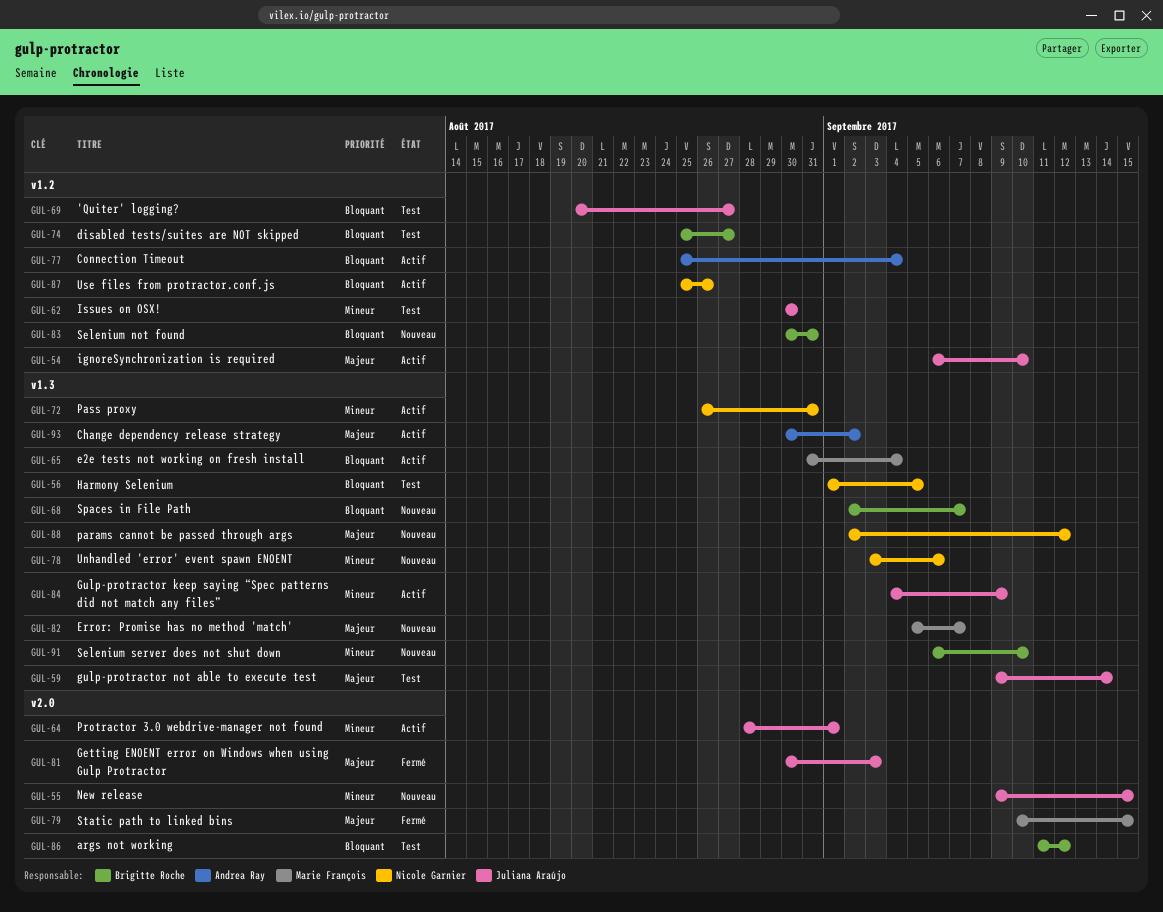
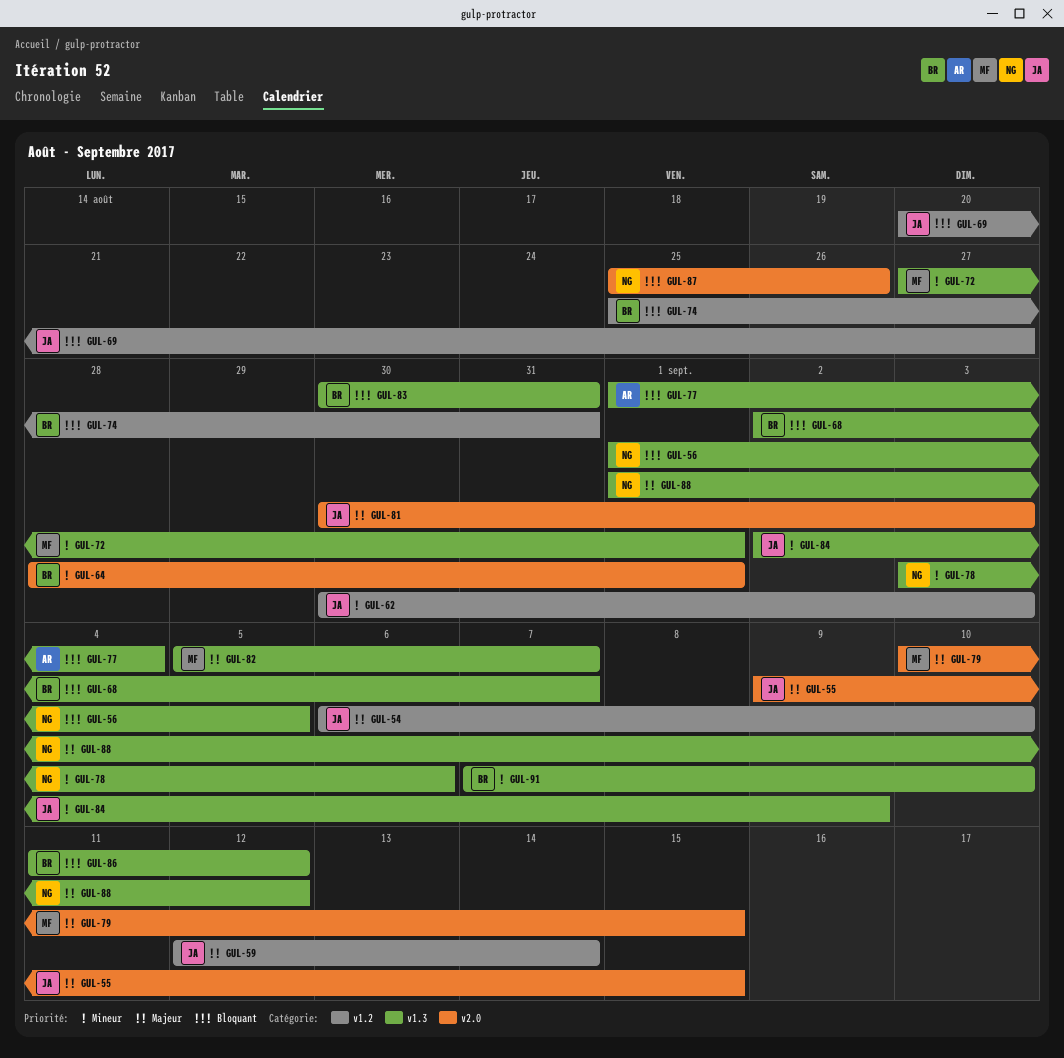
GUL-55, priority: Mineur -> Majeur
GUL-59, label: v1.3 -> v1.2
GUL-59, start: Sep 9 -> Sep 12
GUL-62, due: Aug 30 -> Sep 3
GUL-64, owner: Juliana Araújo -> Brigitte Roche
GUL-65: present -> none
GUL-72, owner: Nicole Garnier -> Marie François
GUL-72, start: Aug 26 -> Aug 27
GUL-72, due: Aug 31 -> Sep 1
GUL-74, due: Aug 27 -> Aug 31
GUL-77, label: v1.2 -> v1.3
GUL-77, start: Aug 25 -> Sep 1
GUL-83, label: v1.2 -> v1.3
GUL-84, start: Sep 4 -> Sep 2
GUL-86, label: v2.0 -> v1.3
GUL-87, label: v1.2 -> v2.0
GUL-88, start: Sep 2 -> Sep 1
GUL-91, start: Sep 6 -> Sep 7
GUL-93: present -> none

